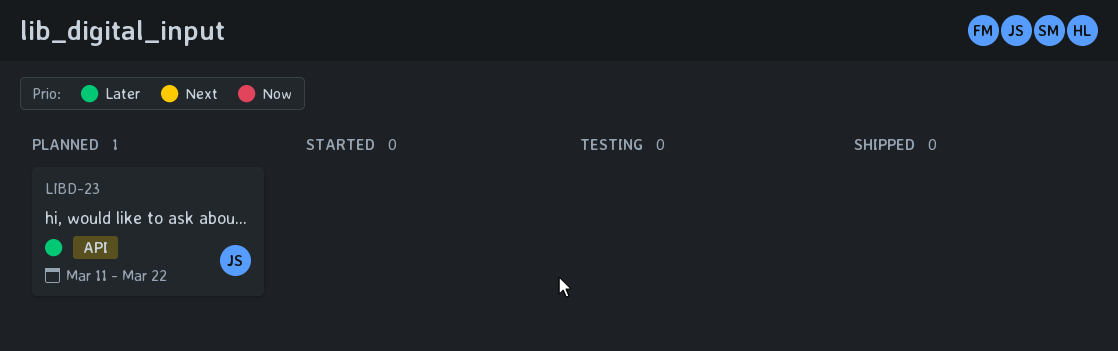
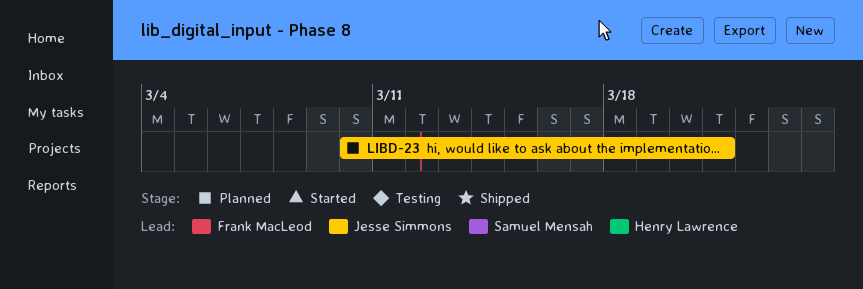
LIBD-23, start: Mar 11 -> Mar 10
LIBD-23, due: Mar 22 -> Mar 21

